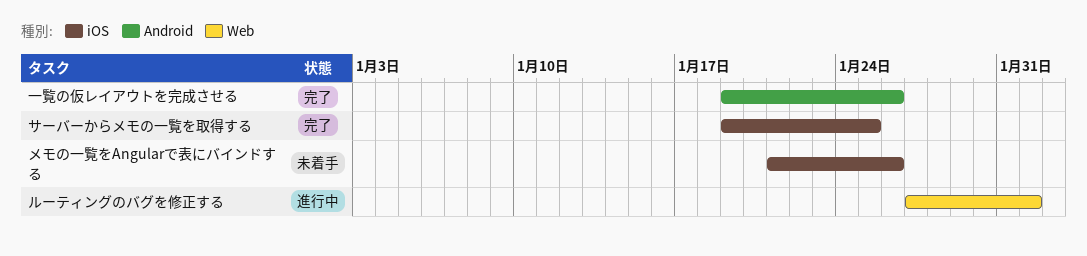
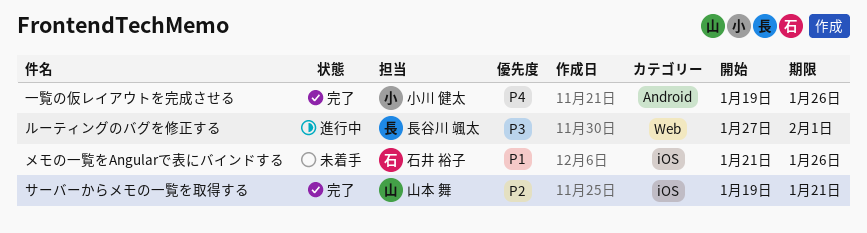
サーバーからメモの一覧を取得する, due: Jan 25 -> Jan 21

